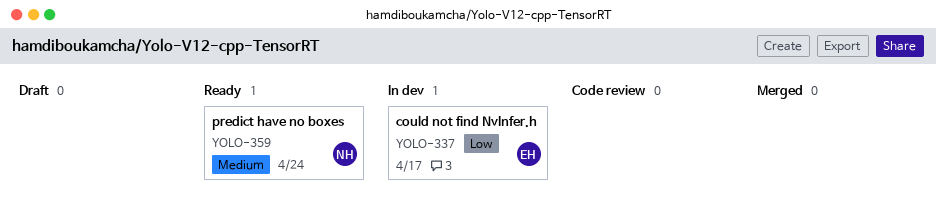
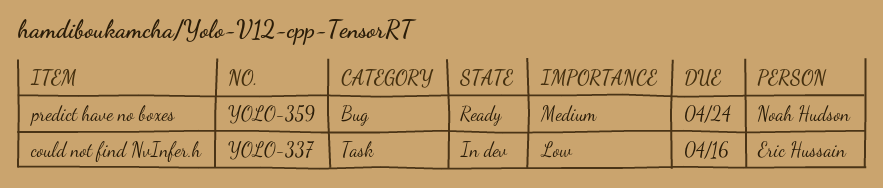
YOLO-337, due: Apr 17 -> Apr 16

